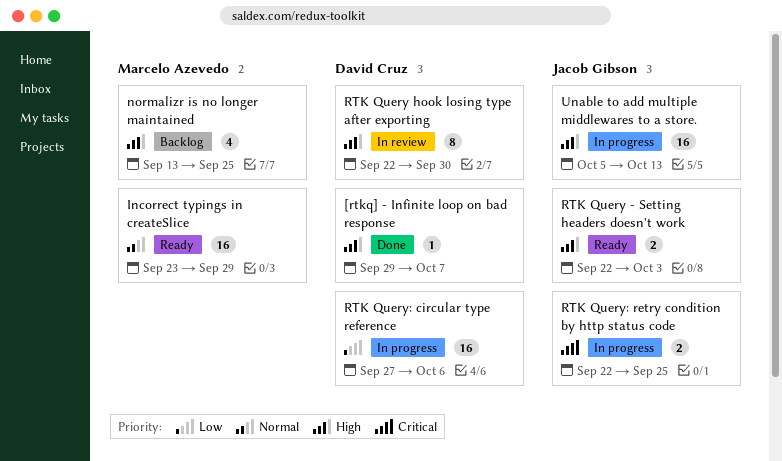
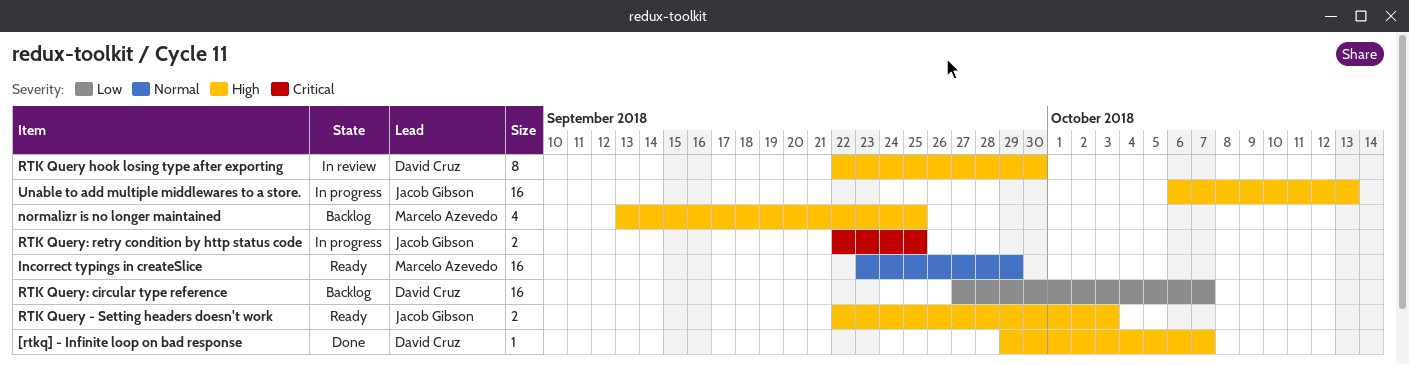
RTK Query: circular type reference, status: In progress -> Backlog
RTK Query: circular type reference, due: Oct 6 -> Oct 7
Unable to add multiple middlewares to a store., start: Oct 5 -> Oct 6

